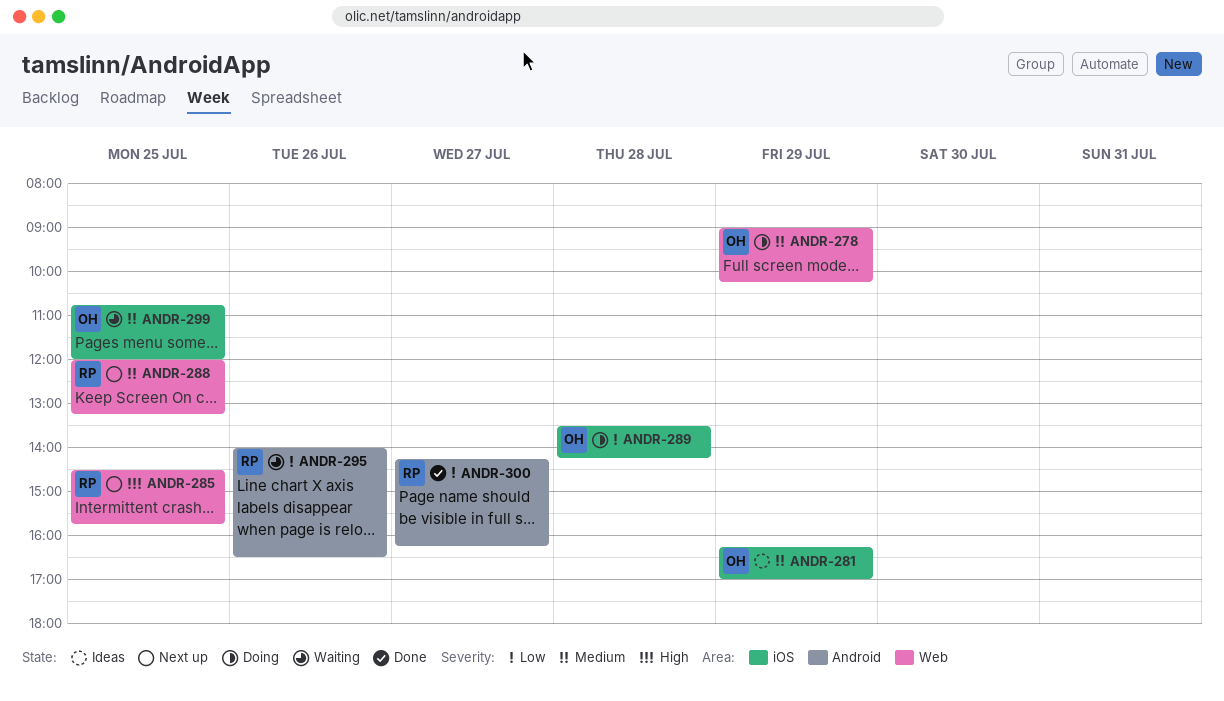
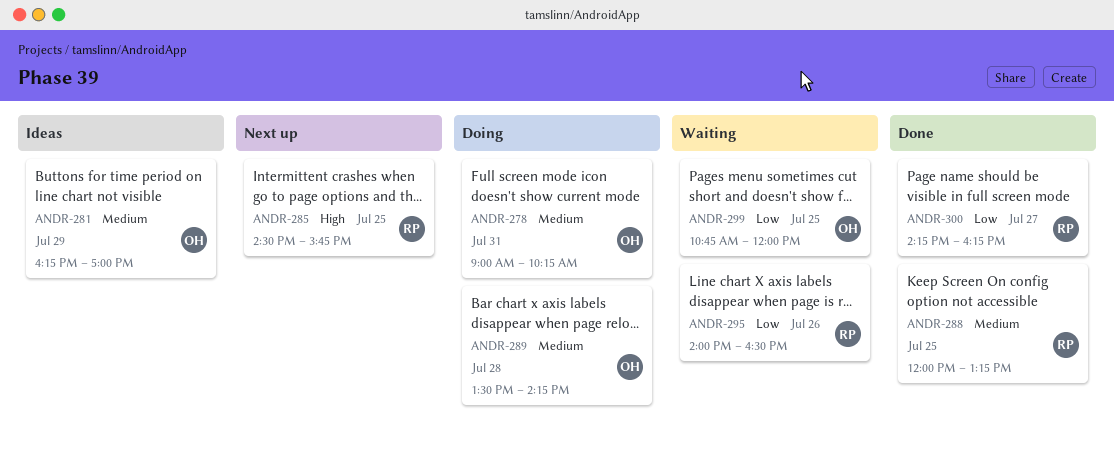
ANDR-278, day: Jul 29 -> Jul 31
ANDR-288, status: Next up -> Done
ANDR-289, priority: Low -> Medium
ANDR-299, priority: Medium -> Low

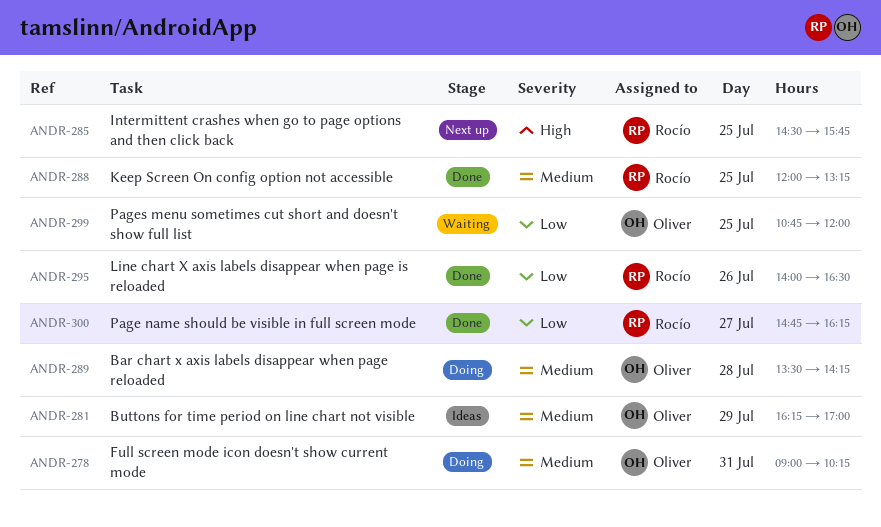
ANDR-295, status: Waiting -> Done
ANDR-300, begins: 14:15 -> 14:45

